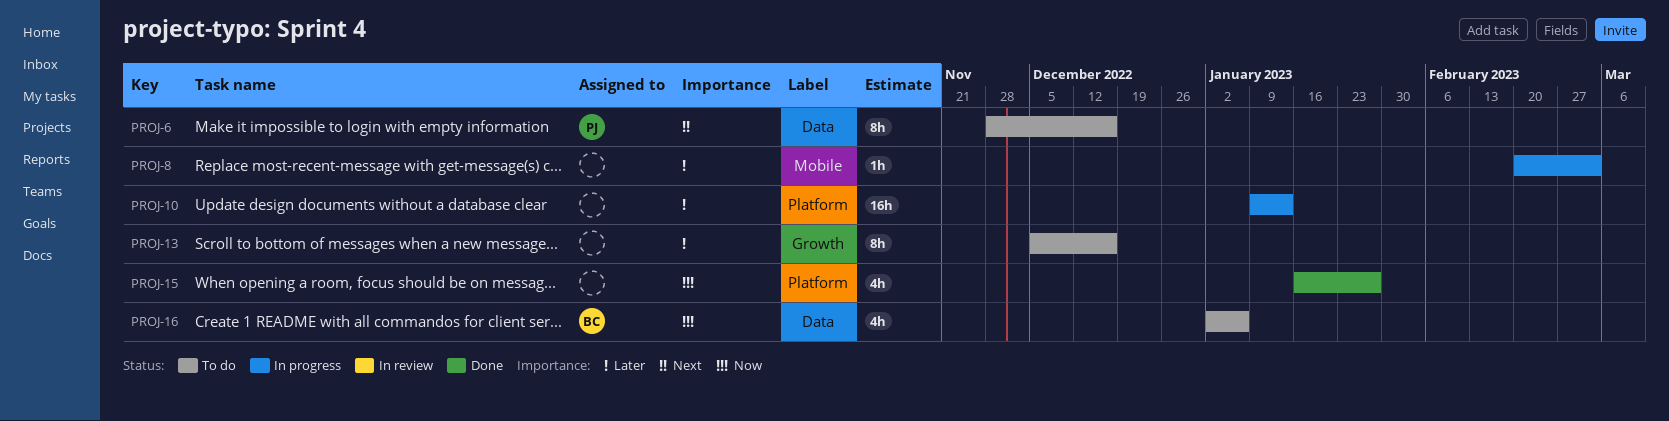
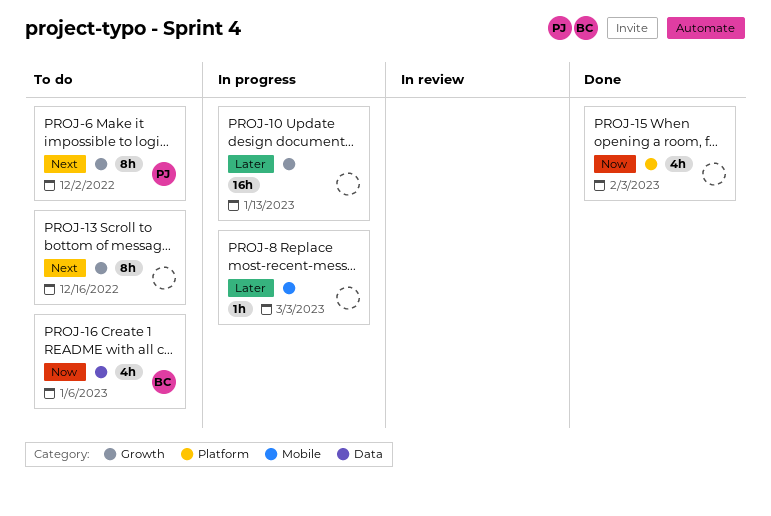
PROJ-6, label: Data -> Growth
PROJ-6, due: Dec 16 -> Dec 2
PROJ-10, label: Platform -> Growth
PROJ-13, priority: Later -> Next
PROJ-15, due: Jan 27 -> Feb 3

